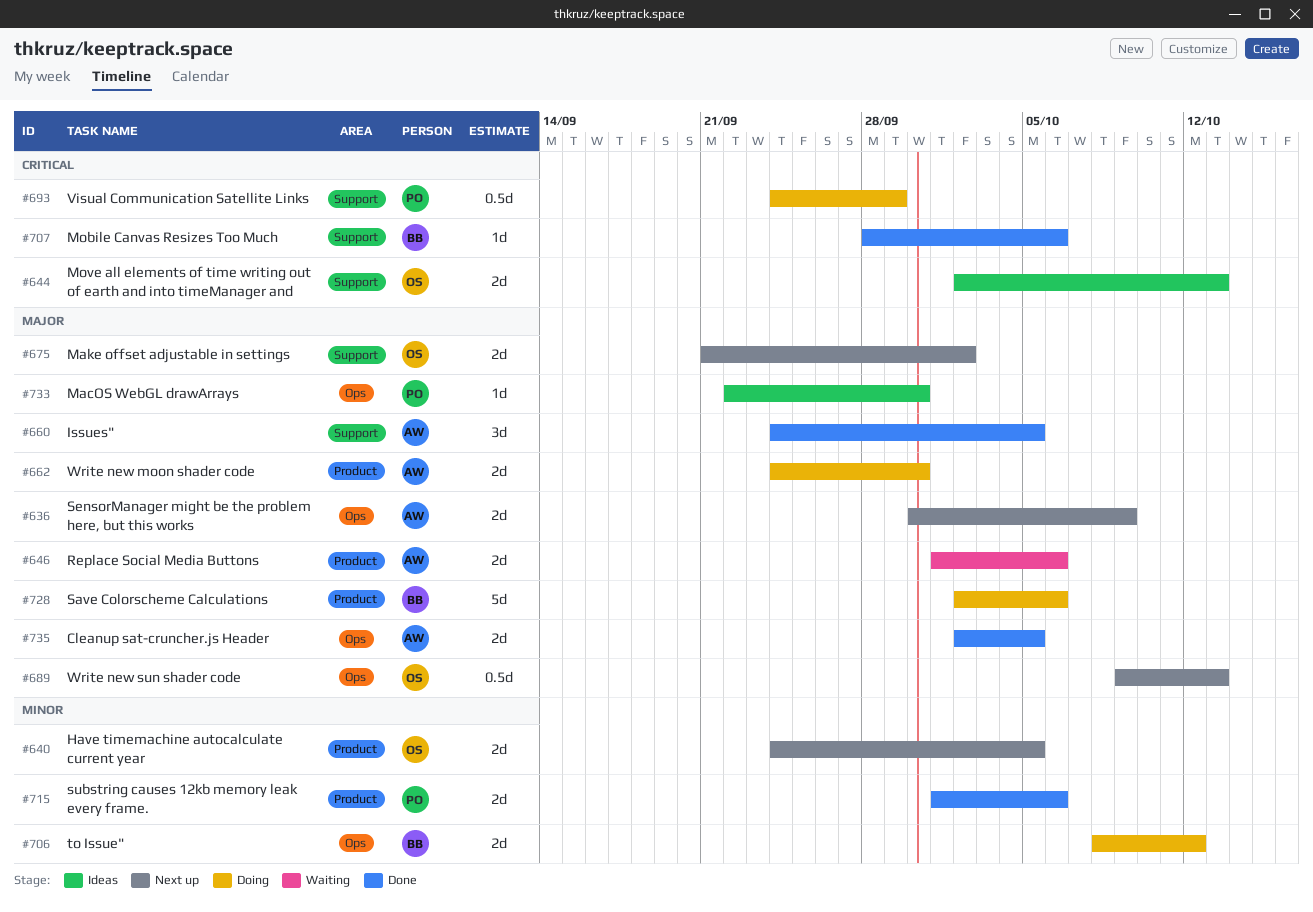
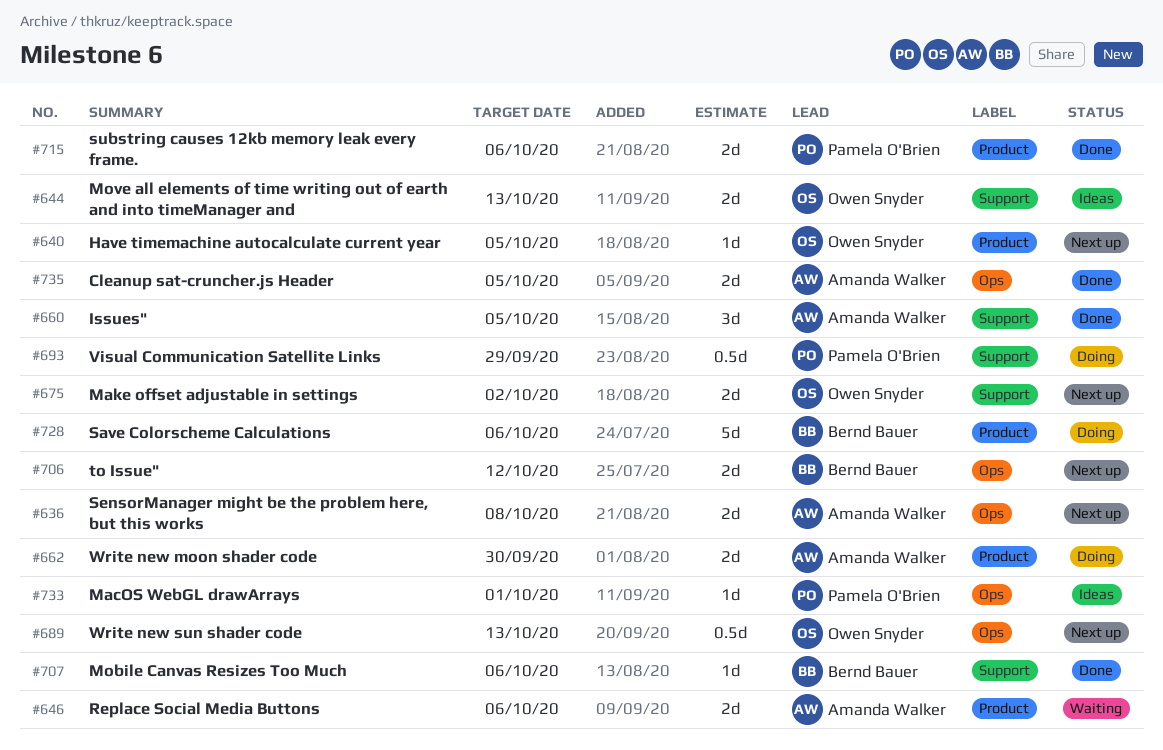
#636, due: Oct 9 -> Oct 8
#640, estimate: 2d -> 1d
#706, status: Doing -> Next up
#733, due: Sep 30 -> Oct 1

